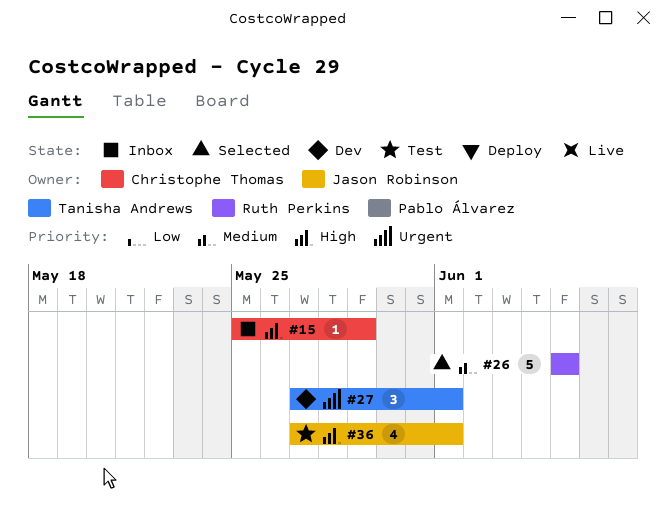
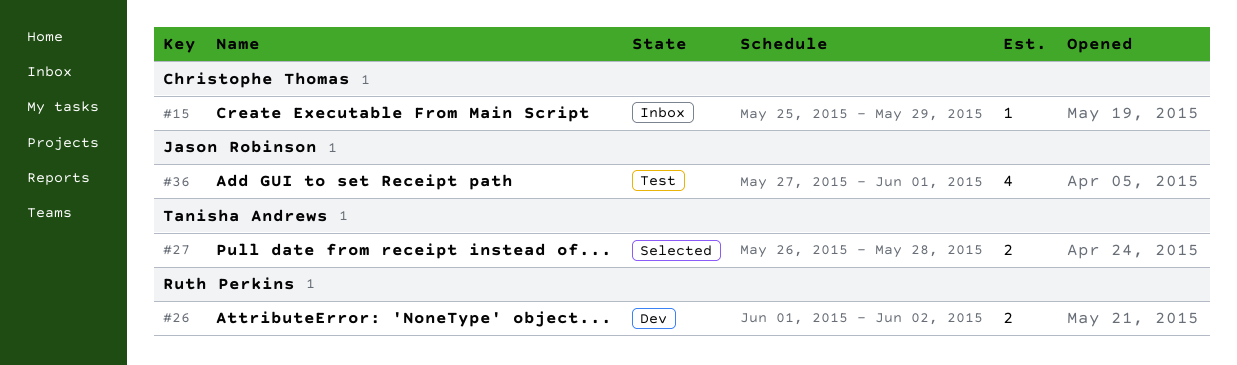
#26, status: Selected -> Dev
#26, estimate: 5 -> 2
#26, start: Jun 5 -> Jun 1
#26, due: Jun 5 -> Jun 2
#27, status: Dev -> Selected
#27, estimate: 3 -> 2
#27, start: May 27 -> May 26
#27, due: Jun 1 -> May 28

